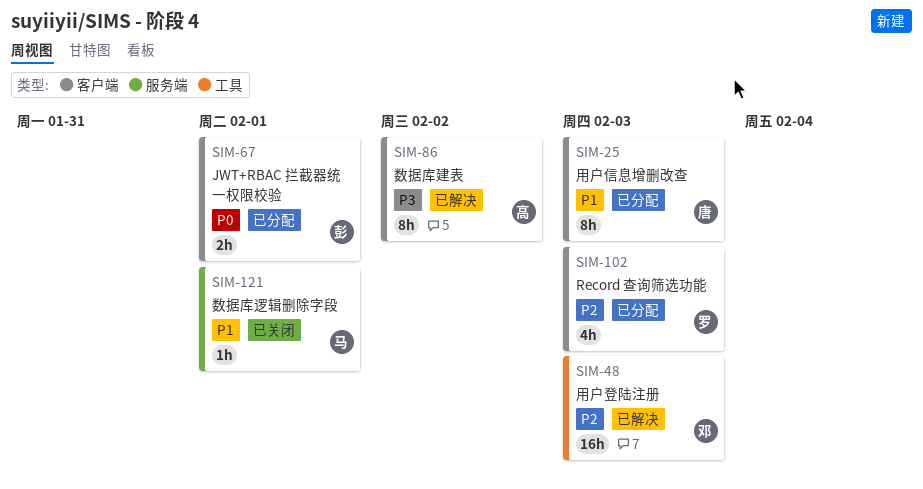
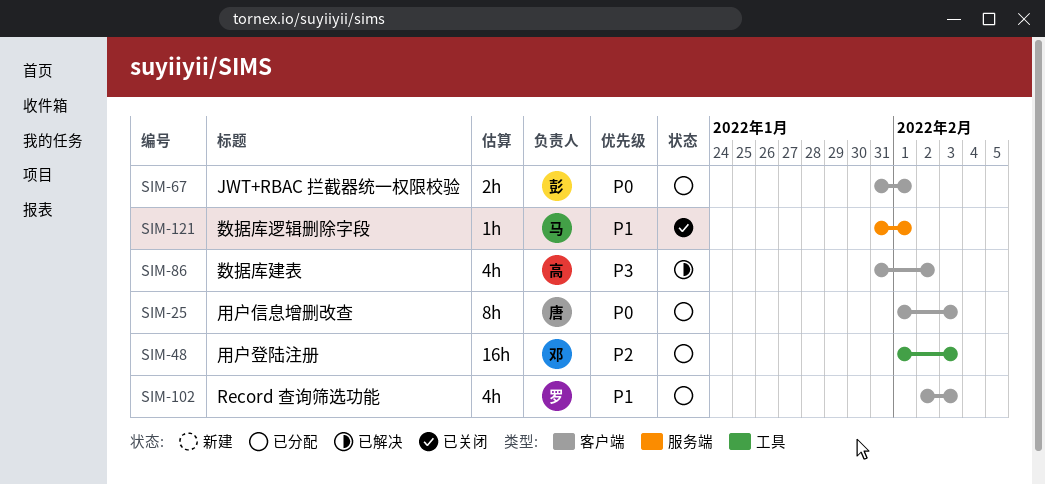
SIM-25, priority: P1 -> P0
SIM-48, status: 已解决 -> 已分配
SIM-86, estimate: 8h -> 4h
SIM-102, priority: P2 -> P1

